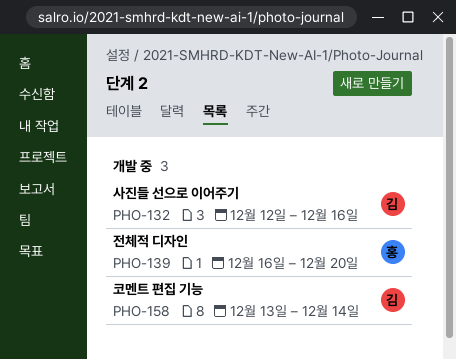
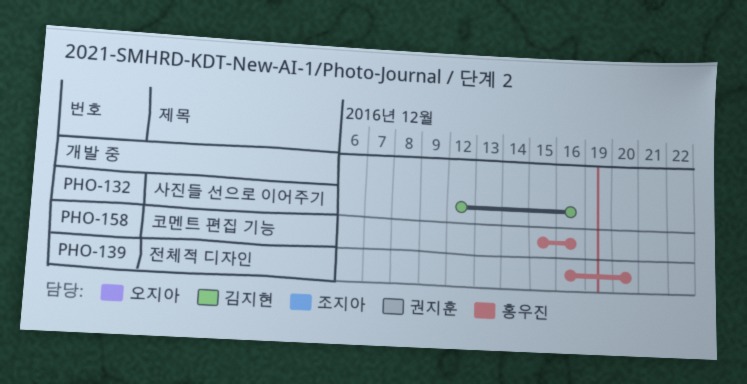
PHO-158, owner: 김지현 -> 홍우진
PHO-158, start: Dec 13 -> Dec 15
PHO-158, due: Dec 14 -> Dec 16

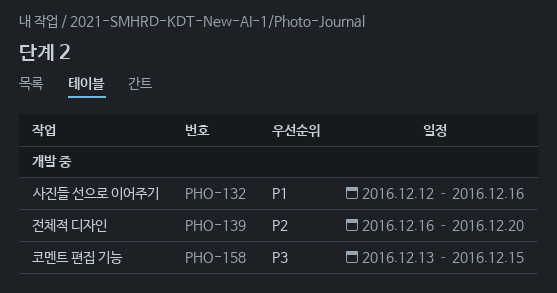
PHO-158, start: Dec 15 -> Dec 13
PHO-158, due: Dec 16 -> Dec 15

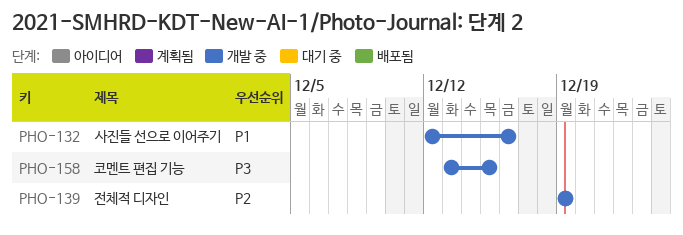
PHO-139, start: Dec 16 -> Dec 19
PHO-139, due: Dec 20 -> Dec 19

